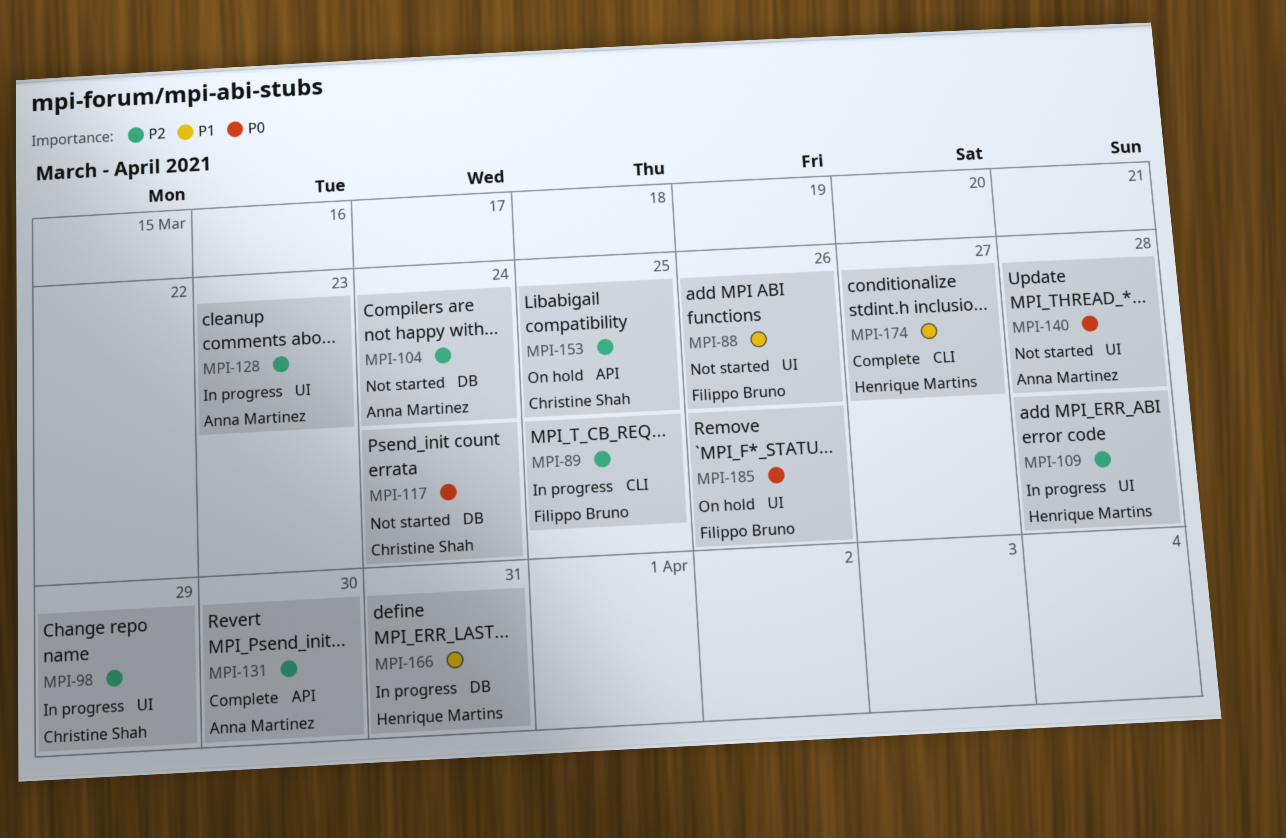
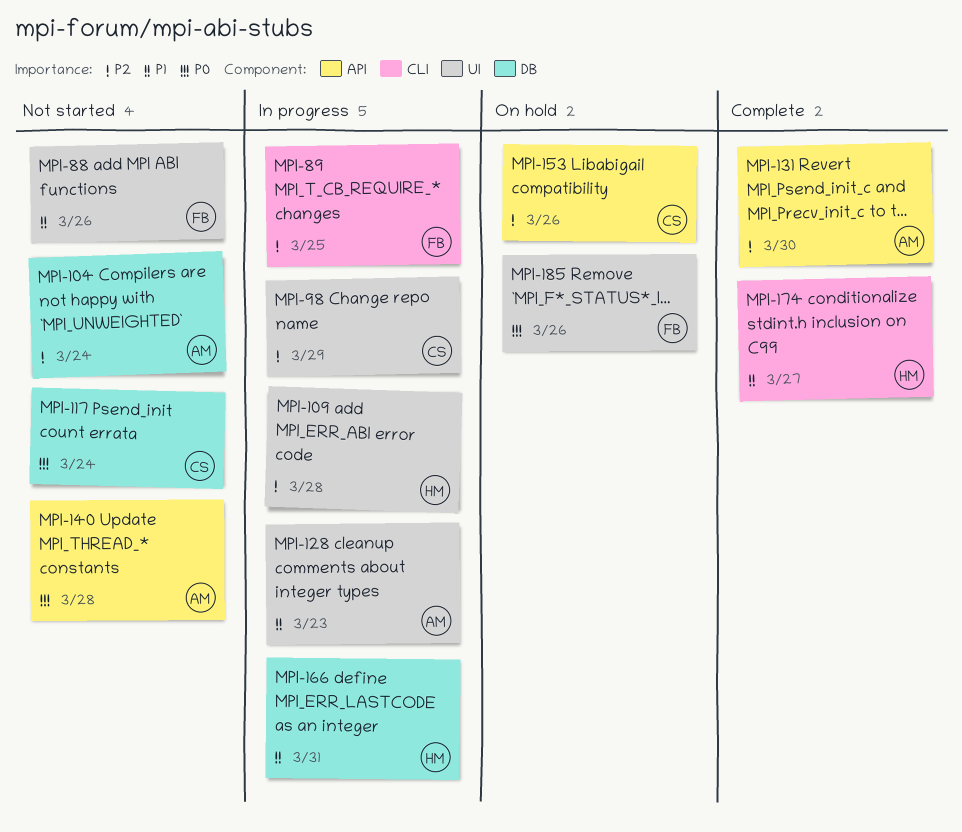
MPI-128, priority: P2 -> P1
MPI-140, label: UI -> API
MPI-153, due: Mar 25 -> Mar 26

